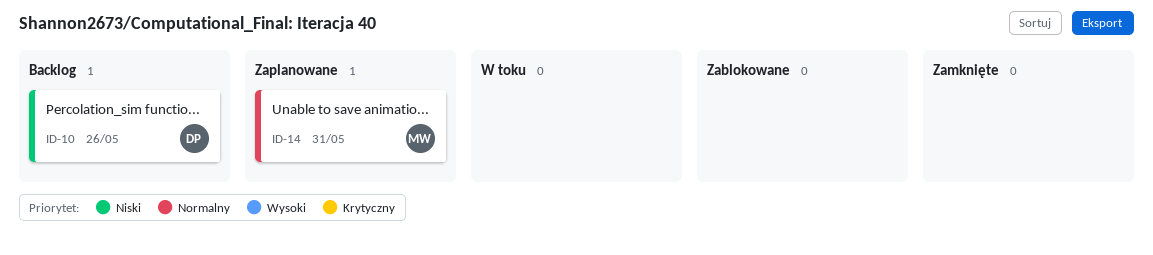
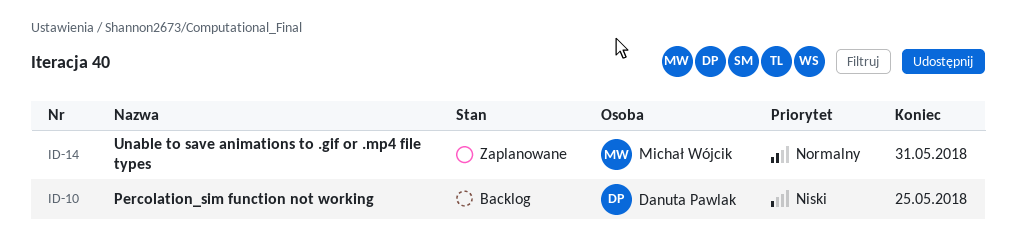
ID-10, due: May 26 -> May 25

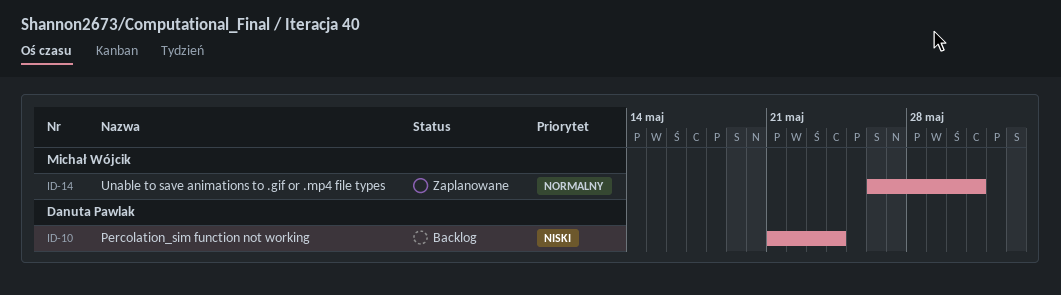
ID-10, due: May 25 -> May 24

